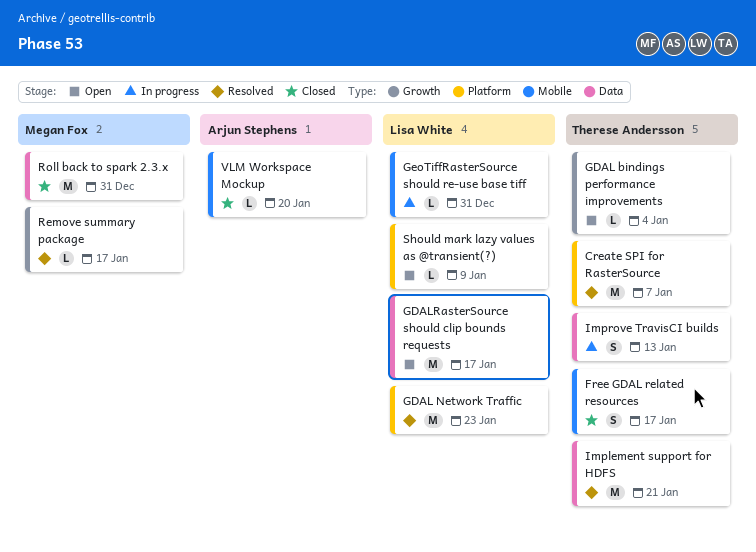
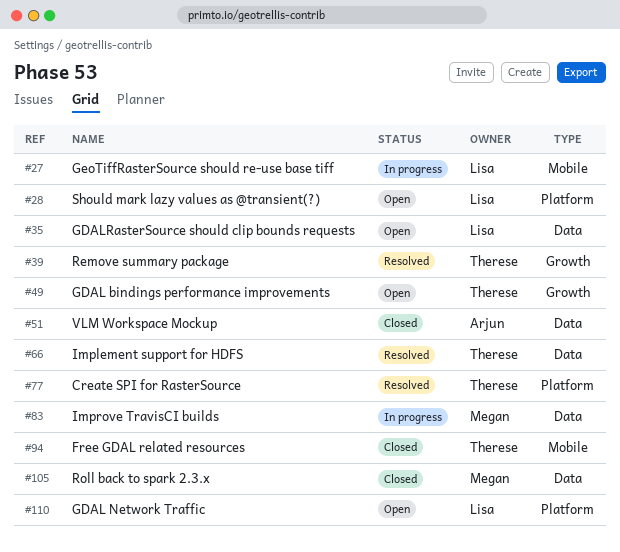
GDAL Network Traffic, status: Resolved -> Open
Improve TravisCI builds, owner: Therese Andersson -> Megan Fox
Remove summary package, owner: Megan Fox -> Therese Andersson
VLM Workspace Mockup, label: Mobile -> Data

